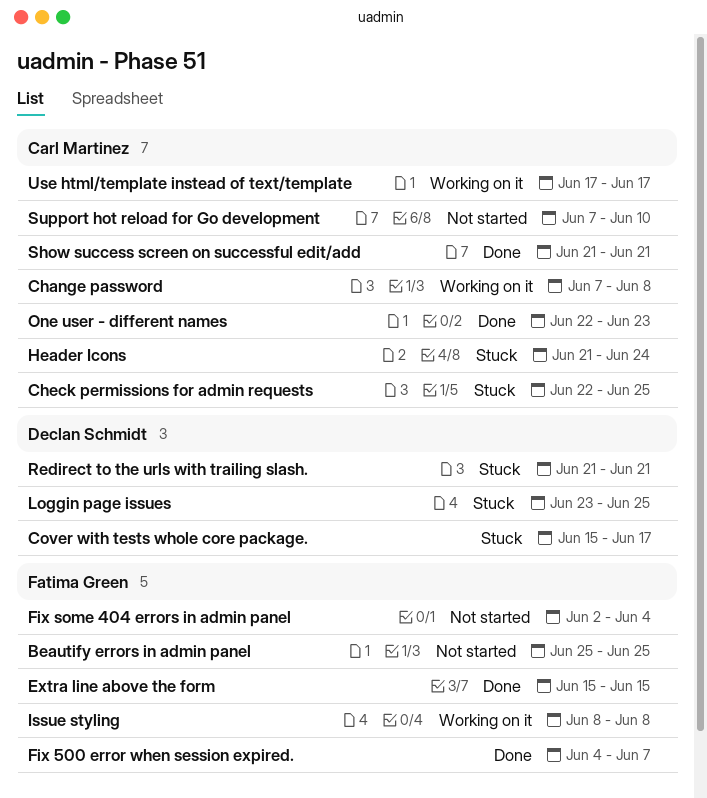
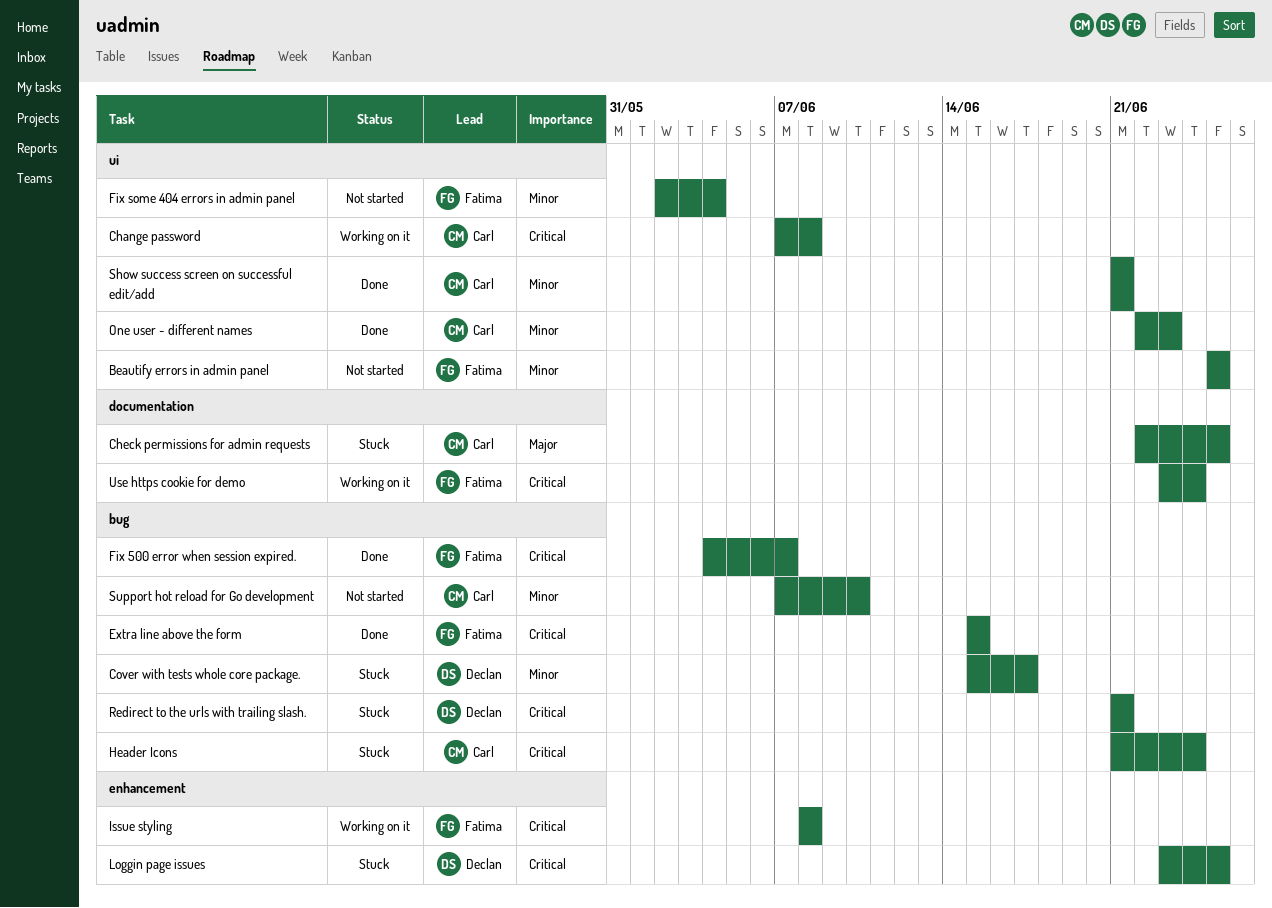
Use html/template instead of text/template: present -> none
Use https cookie for demo: none -> present

